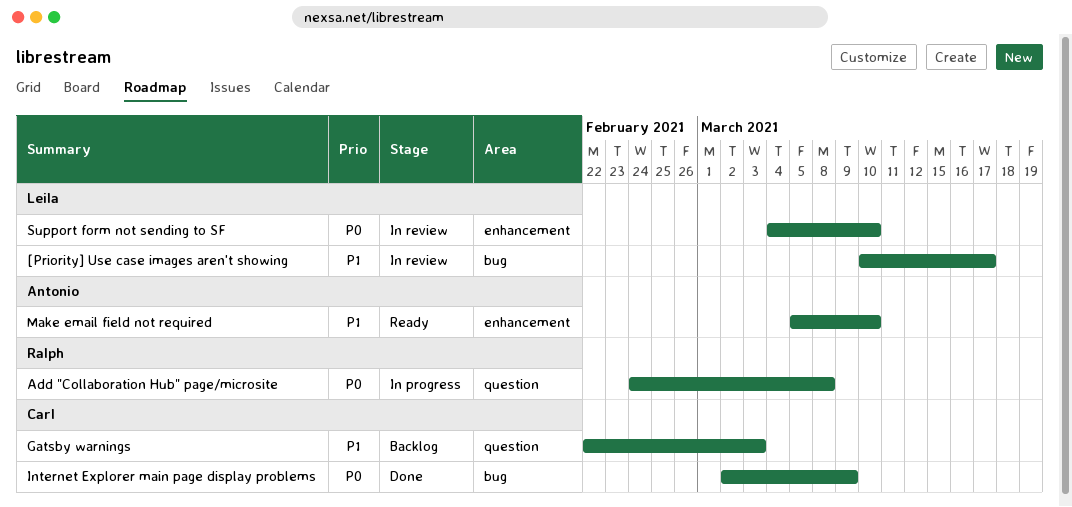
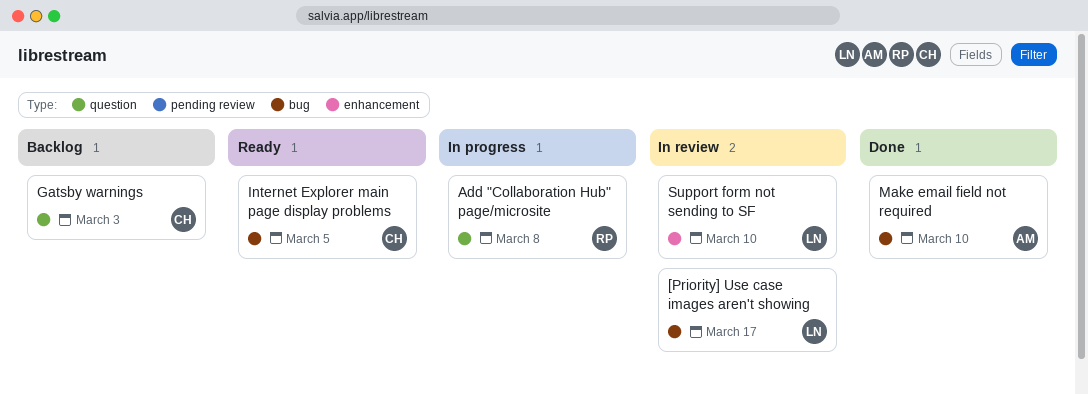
Internet Explorer main page display problems, status: Done -> Ready
Internet Explorer main page display problems, due: Mar 9 -> Mar 5
Make email field not required, status: Ready -> Done
Make email field not required, label: enhancement -> bug

